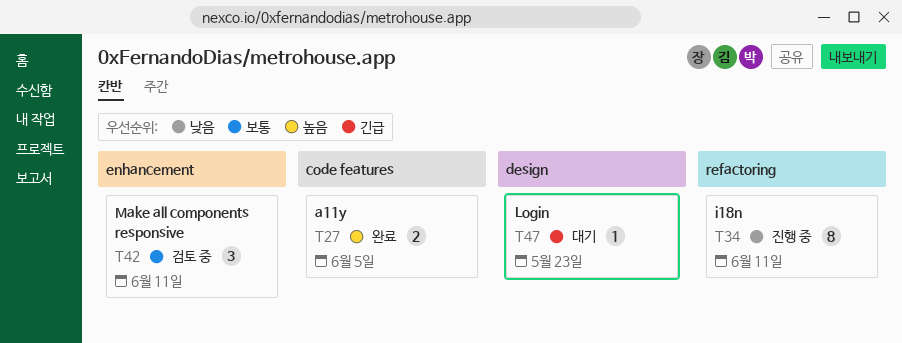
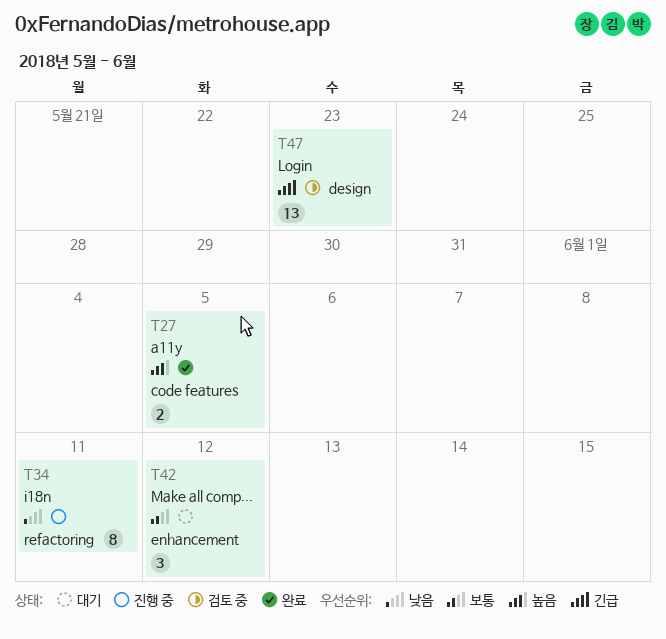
T42, status: 검토 중 -> 대기
T42, due: Jun 11 -> Jun 12
T47, status: 대기 -> 검토 중
T47, estimate: 1 -> 13

